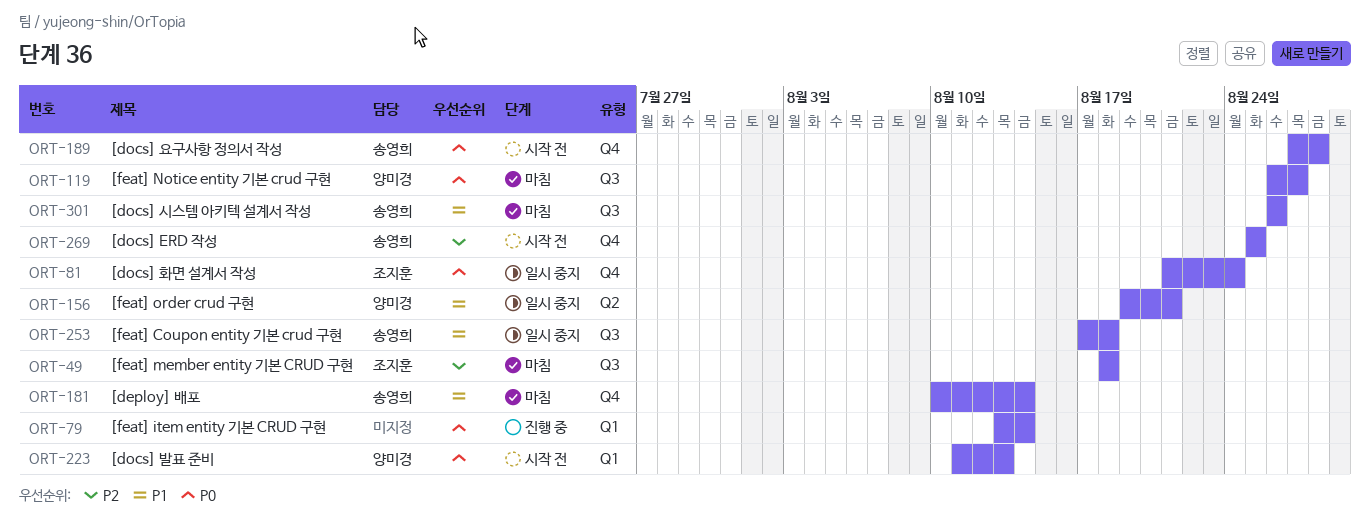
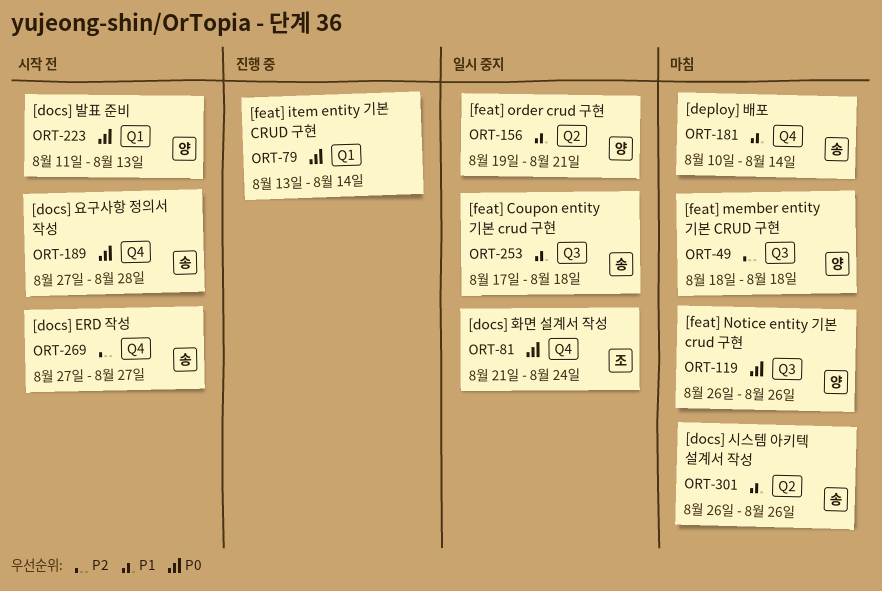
ORT-49, owner: 조지훈 -> 양미경
ORT-119, due: Aug 27 -> Aug 26
ORT-269, start: Aug 25 -> Aug 27
ORT-269, due: Aug 25 -> Aug 27
ORT-301, label: Q3 -> Q2

